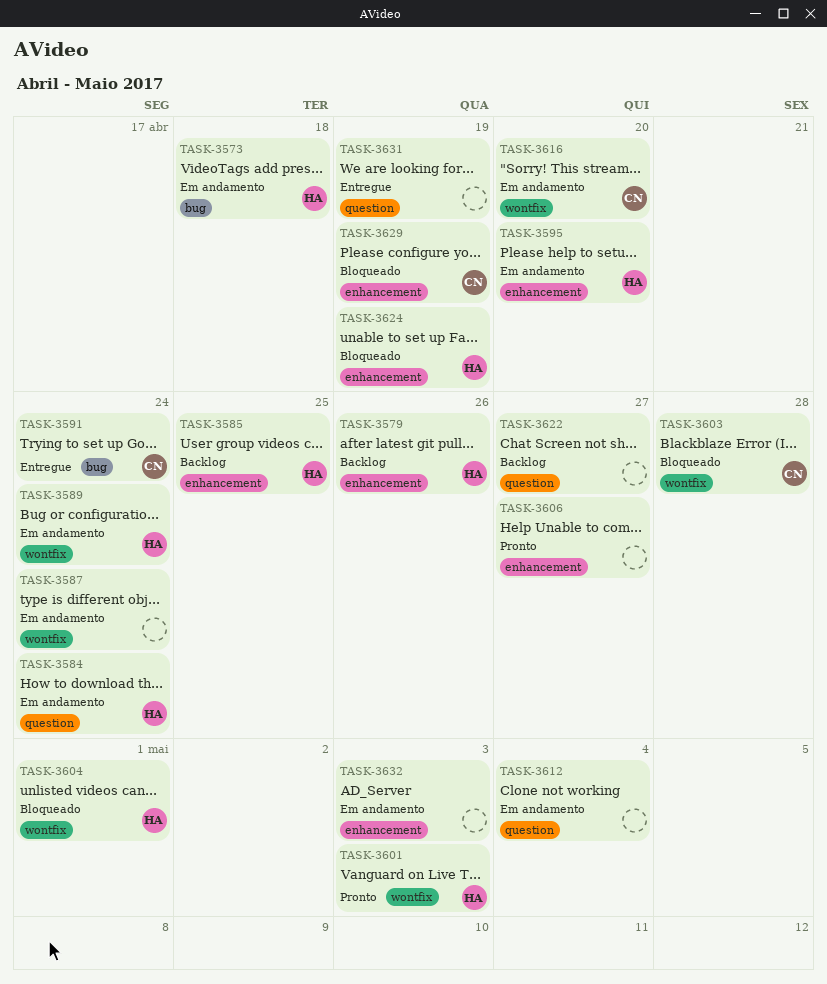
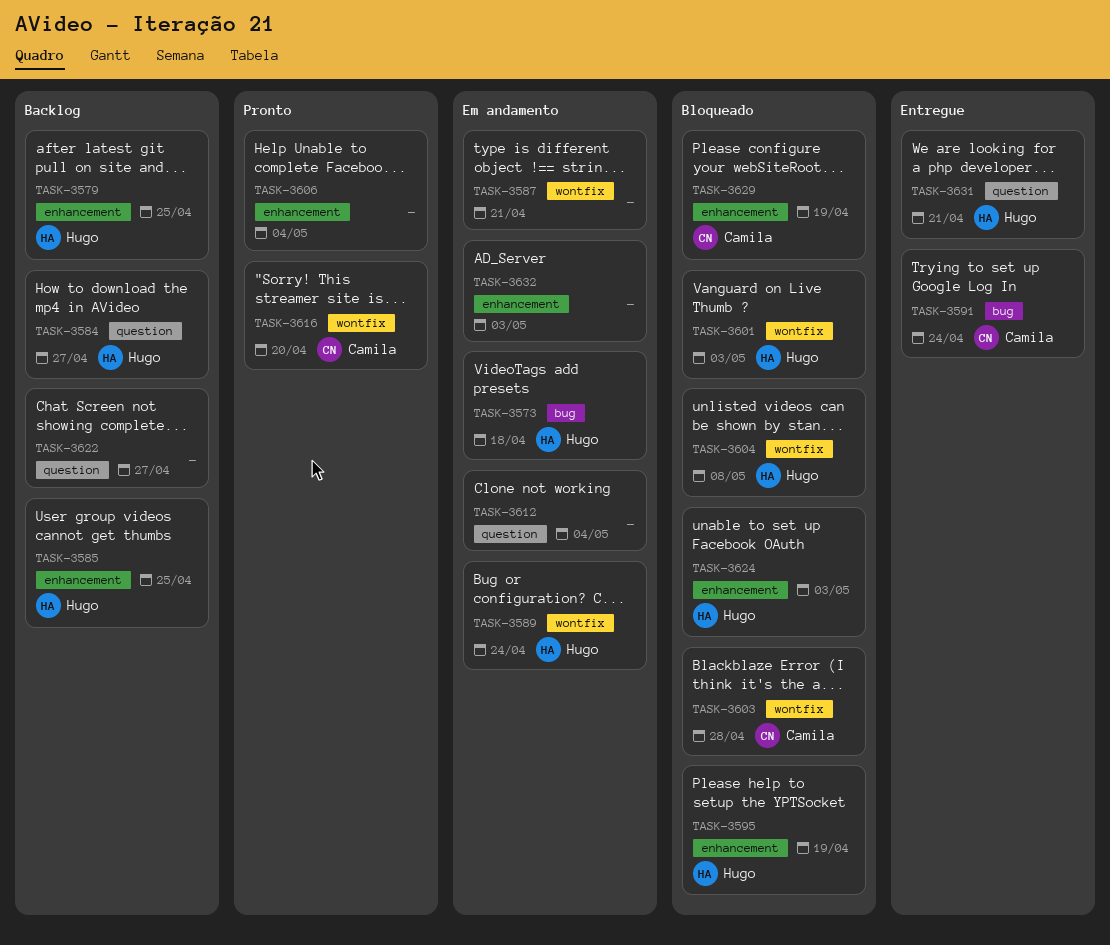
TASK-3579, due: Apr 26 -> Apr 25
TASK-3584, status: Em andamento -> Backlog
TASK-3584, due: Apr 24 -> Apr 27
TASK-3587, due: Apr 24 -> Apr 21
TASK-3595, status: Em andamento -> Bloqueado
TASK-3595, due: Apr 20 -> Apr 19
TASK-3601, status: Pronto -> Bloqueado
TASK-3604, due: May 1 -> May 8
TASK-3606, due: Apr 27 -> May 4
TASK-3616, status: Em andamento -> Pronto
TASK-3624, due: Apr 19 -> May 3
TASK-3631, owner: none -> Hugo
TASK-3631, due: Apr 19 -> Apr 21

